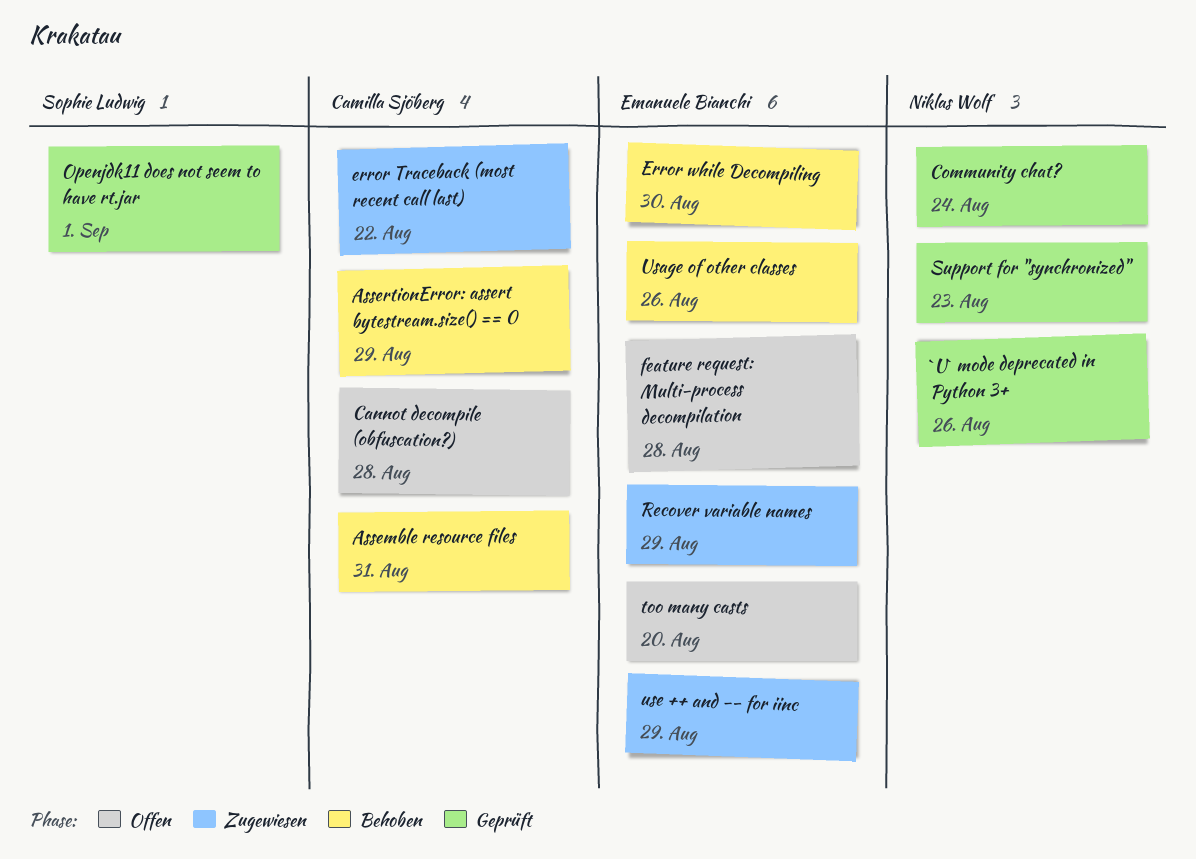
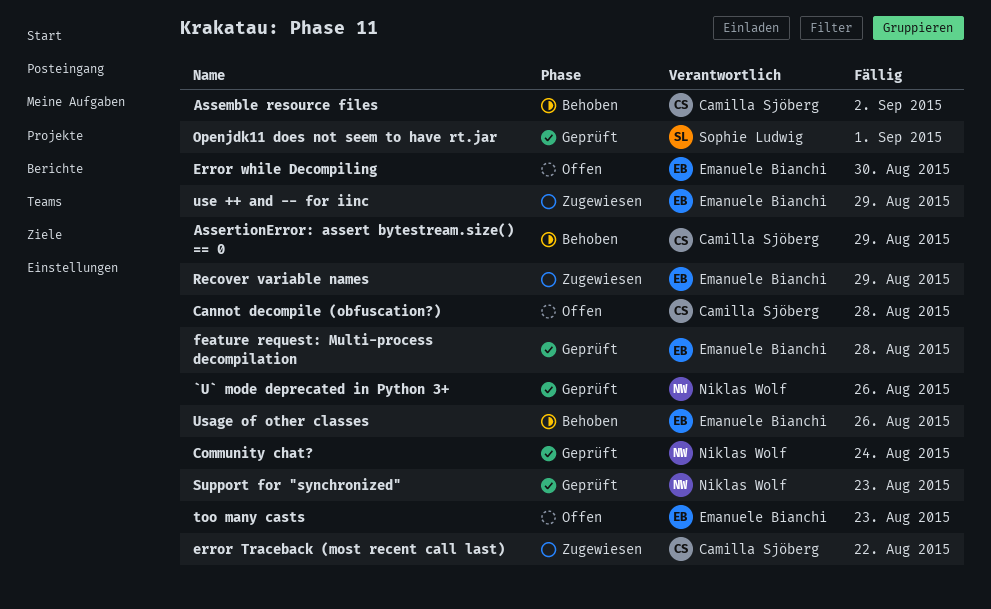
Assemble resource files, due: Aug 31 -> Sep 2
Error while Decompiling, status: Behoben -> Offen
feature request: Multi-process decompilation, status: Offen -> Geprüft
too many casts, due: Aug 20 -> Aug 23

